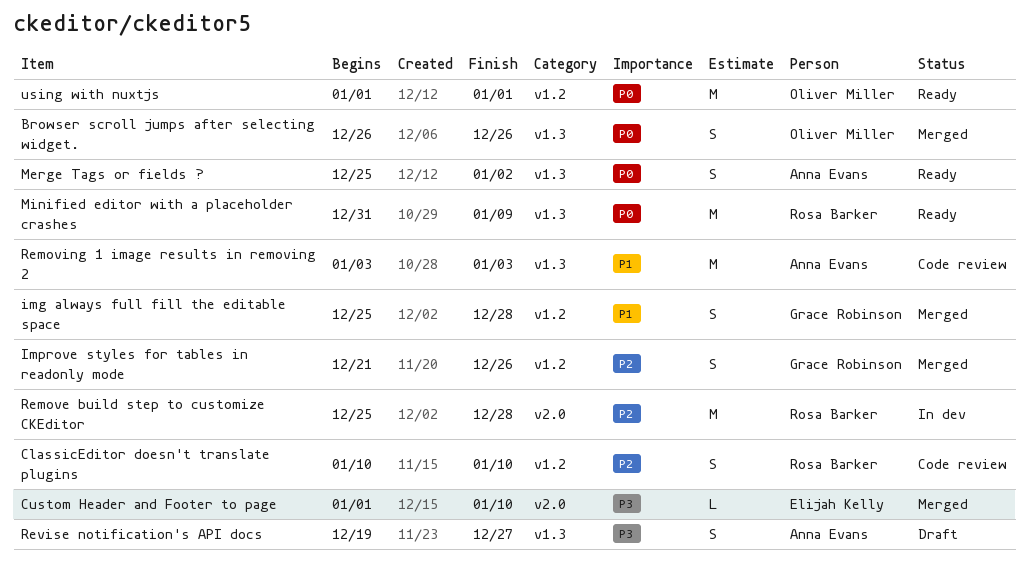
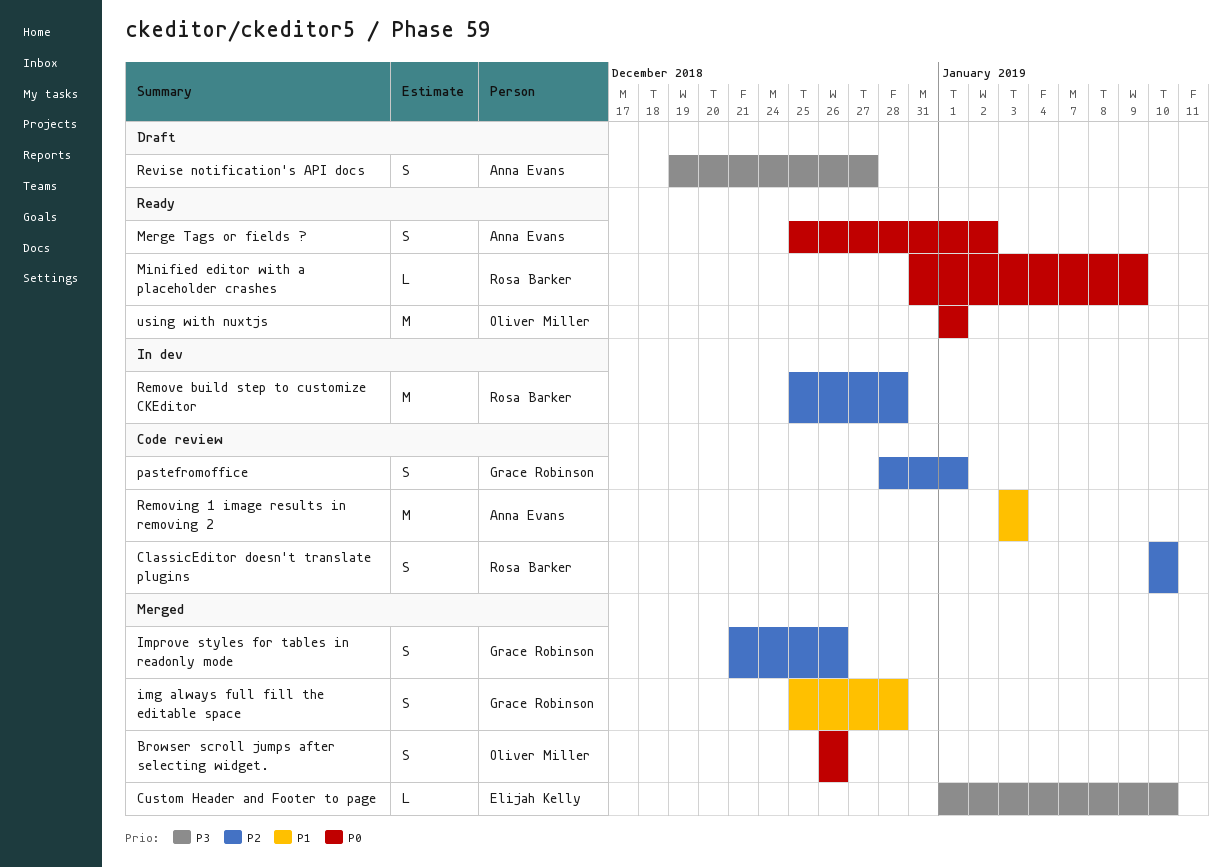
Minified editor with a placeholder crashes, estimate: M -> L
pastefromoffice: none -> present

